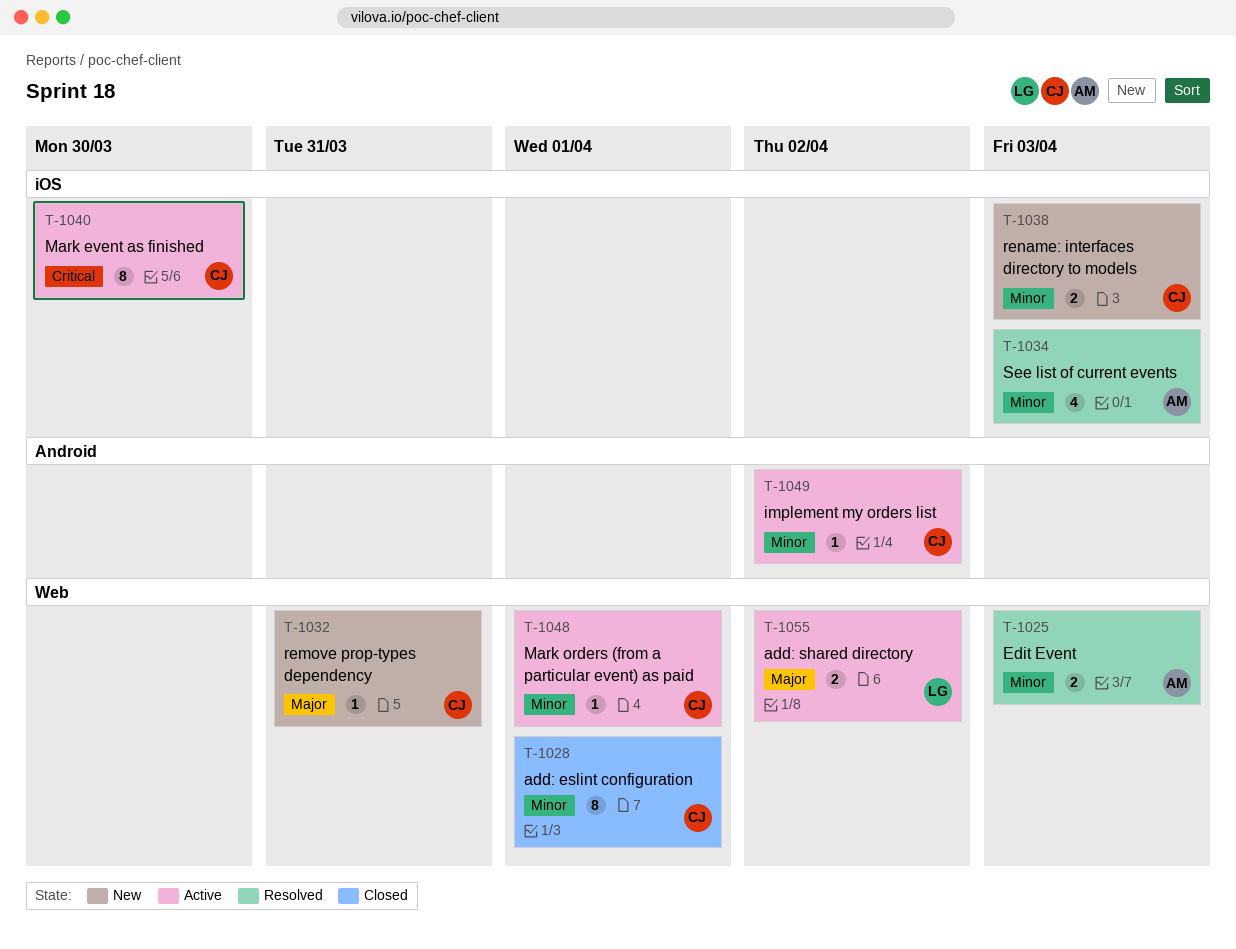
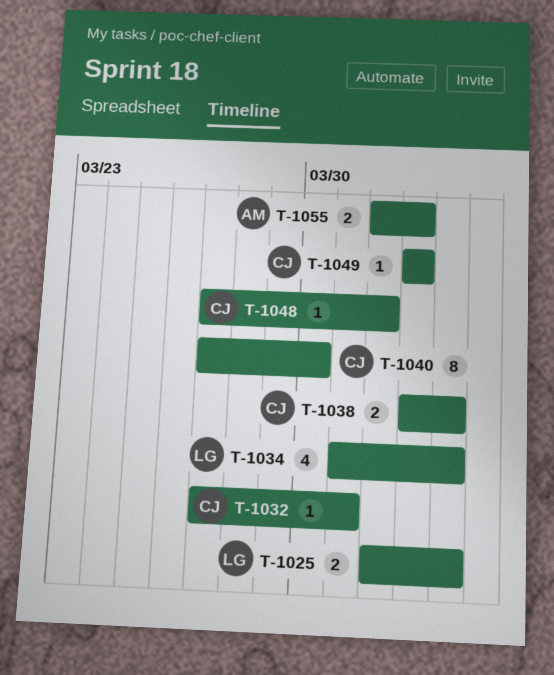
T-1025, owner: AM -> LG
T-1028: present -> none
T-1034, owner: AM -> LG
T-1055, owner: LG -> AM

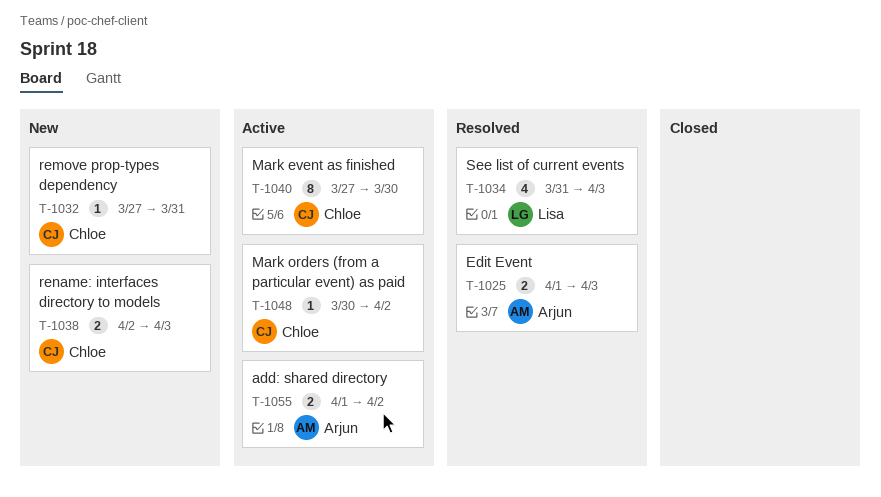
T-1025, owner: Lisa -> Arjun
T-1048, start: Mar 27 -> Mar 30
T-1048, due: Apr 1 -> Apr 2
T-1049: present -> none

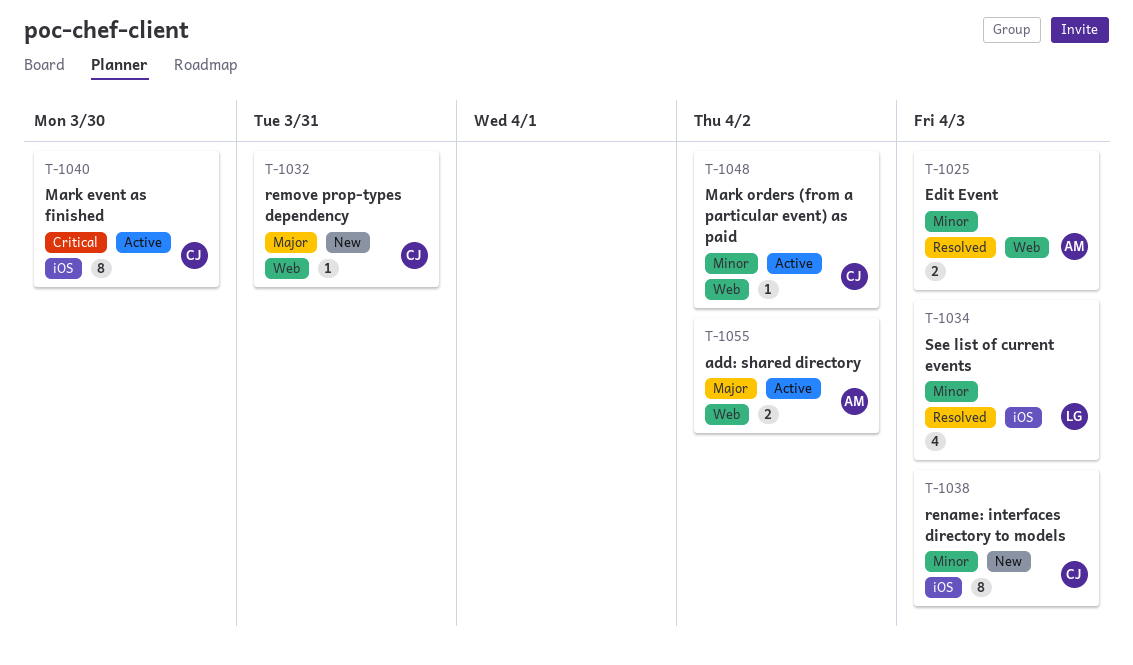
T-1038, estimate: 2 -> 8

